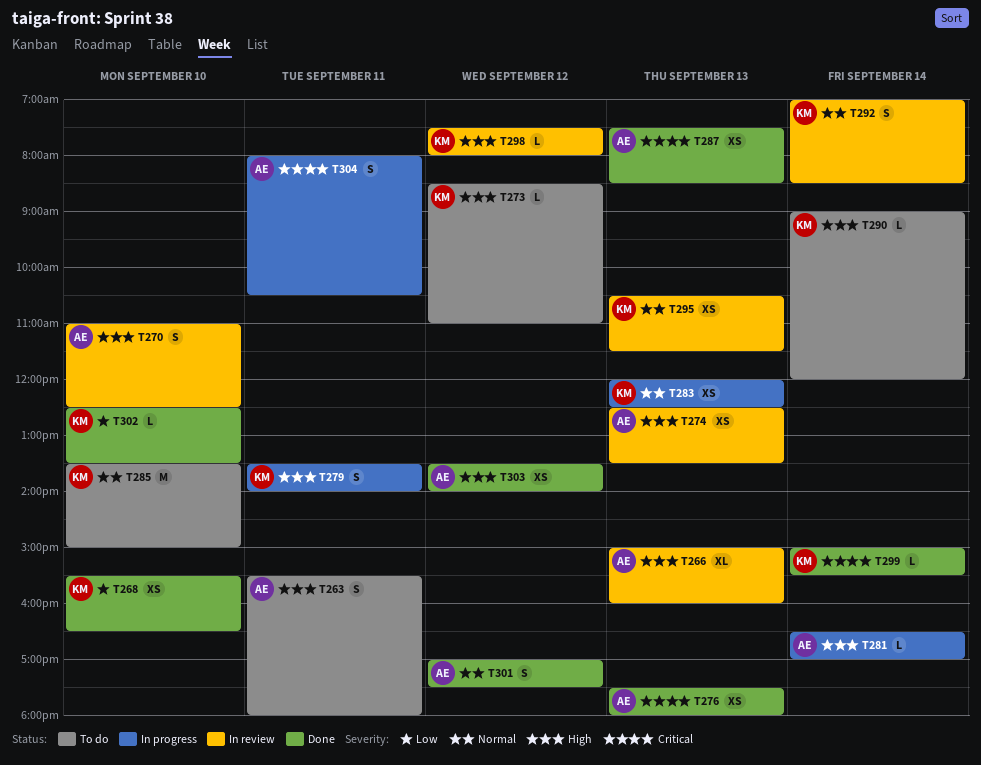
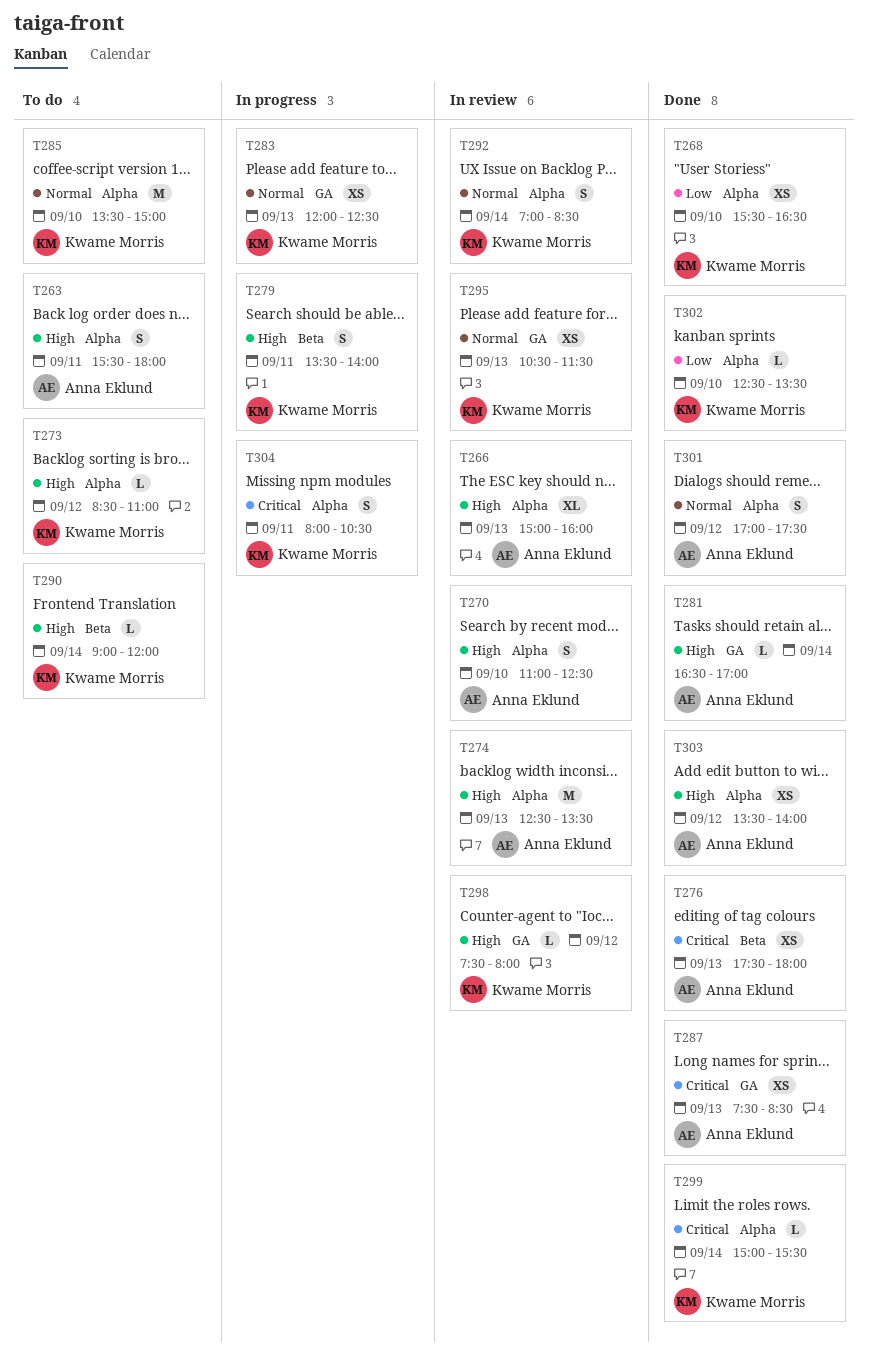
T274, estimate: XS -> M
T281, status: In progress -> Done
T304, owner: Anna Eklund -> Kwame Morris

